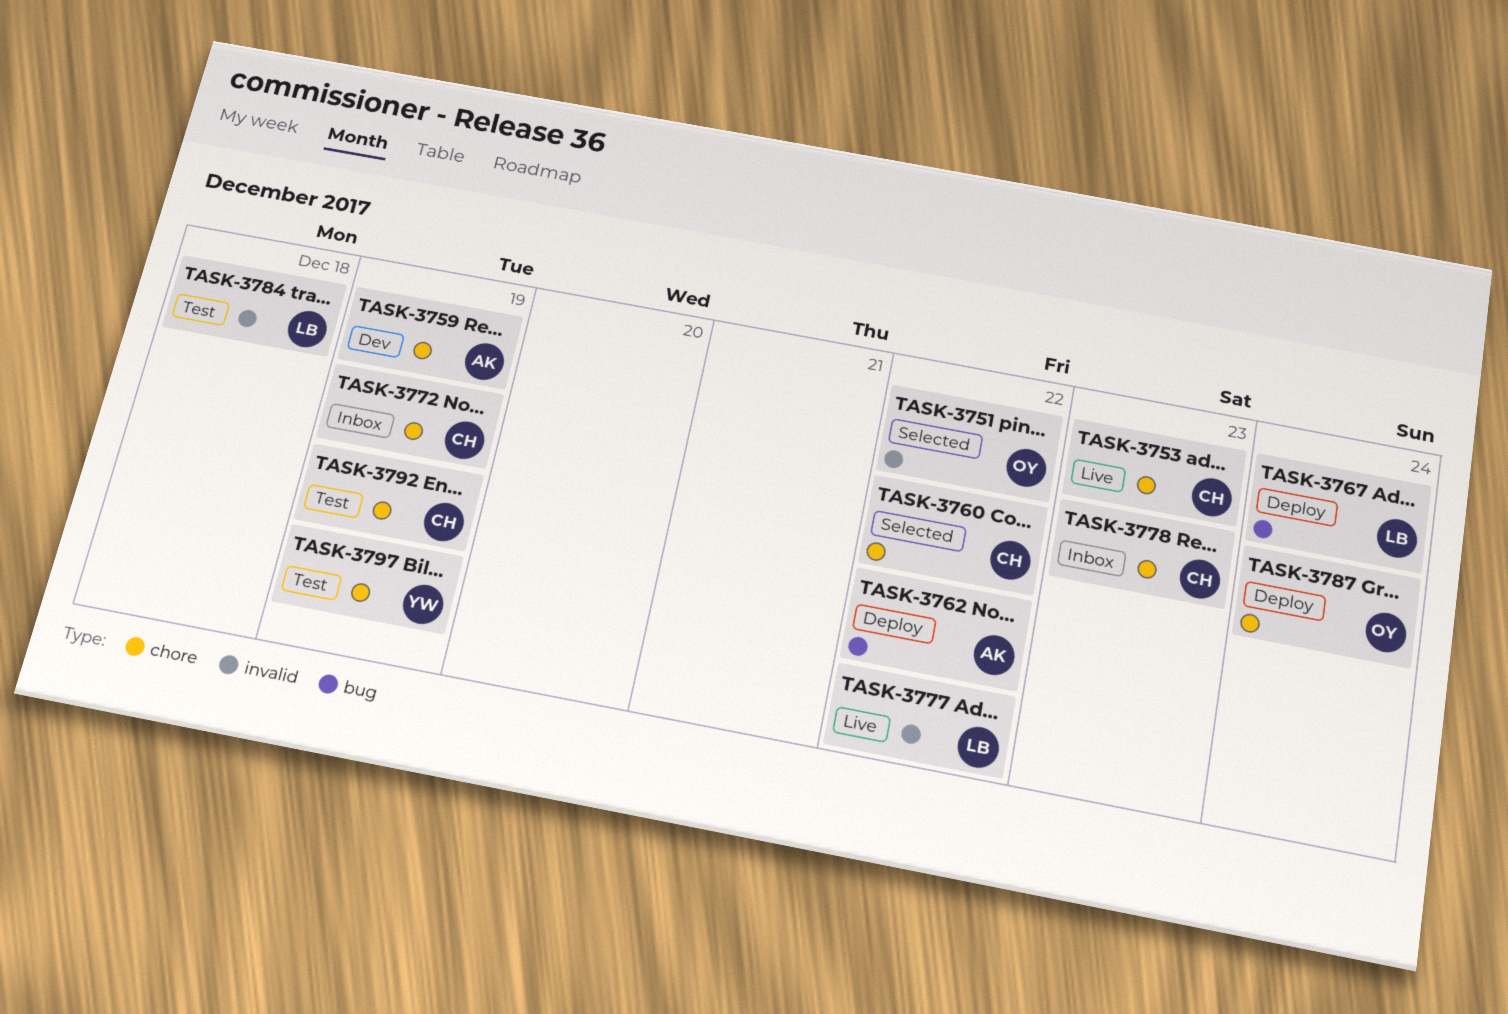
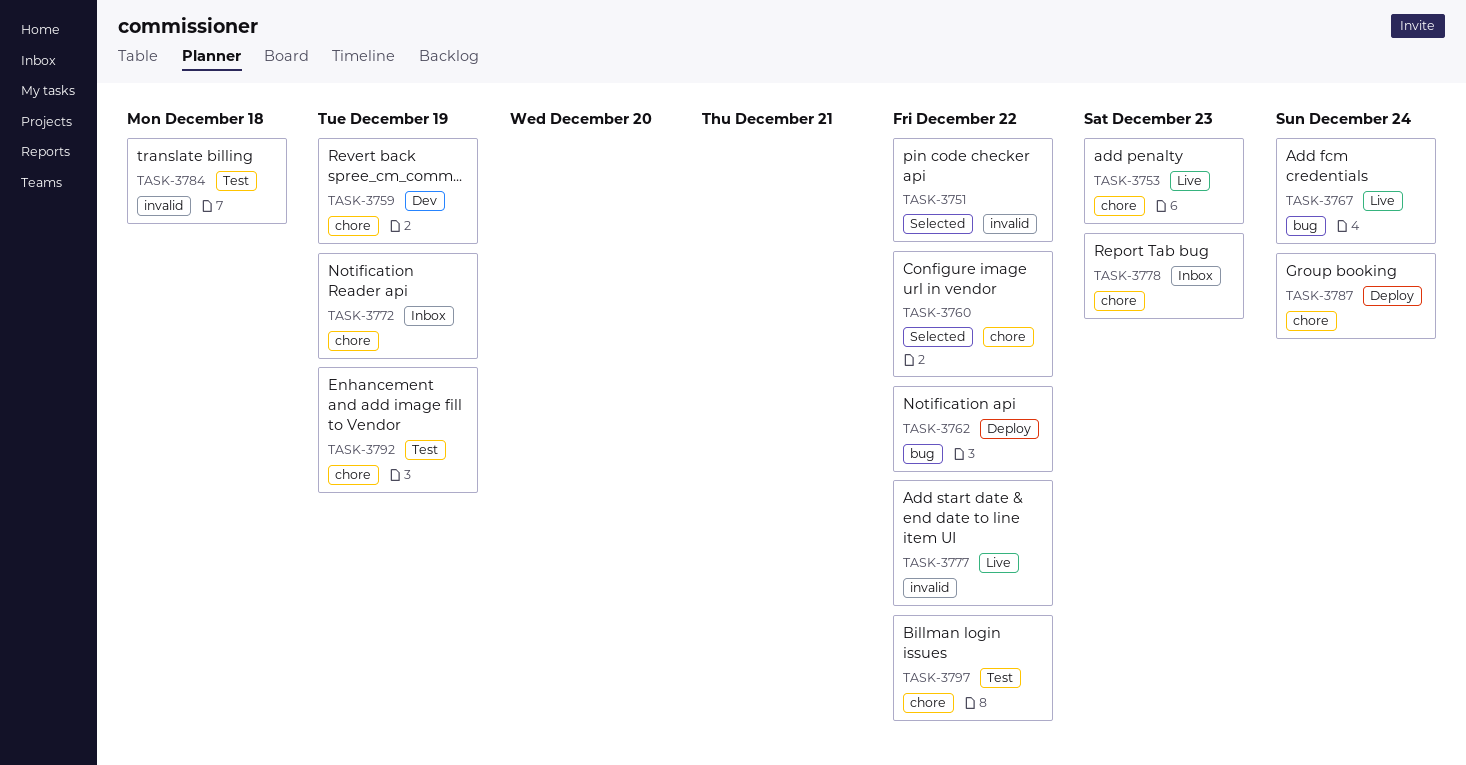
TASK-3767, status: Deploy -> Live
TASK-3797, due: Dec 19 -> Dec 22

